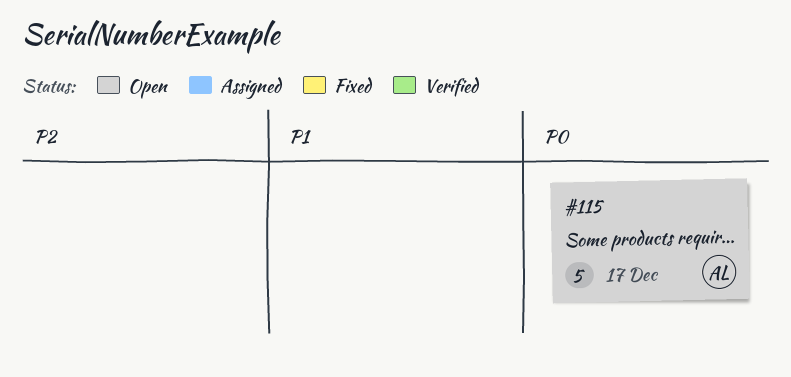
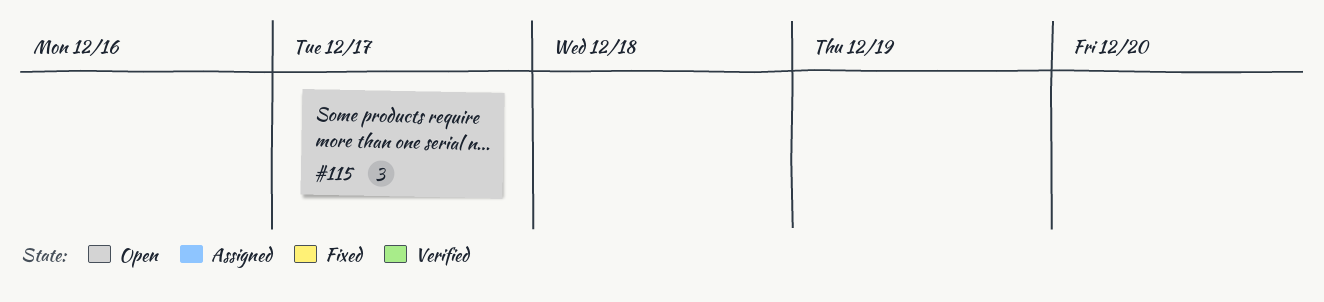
#115, estimate: 5 -> 3

